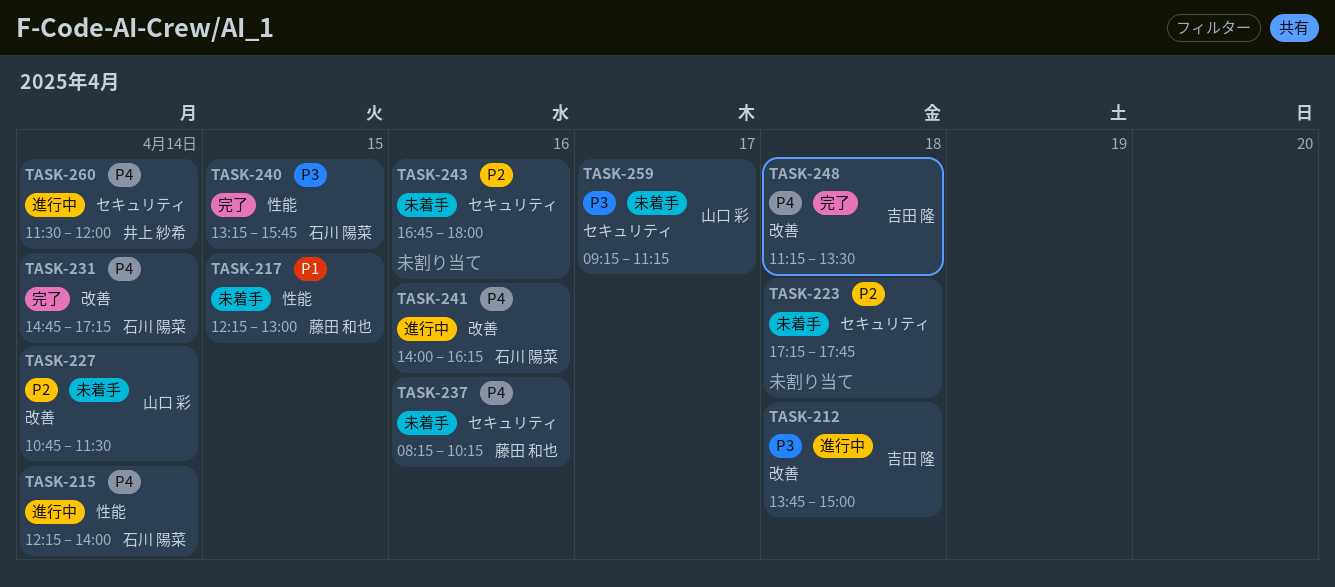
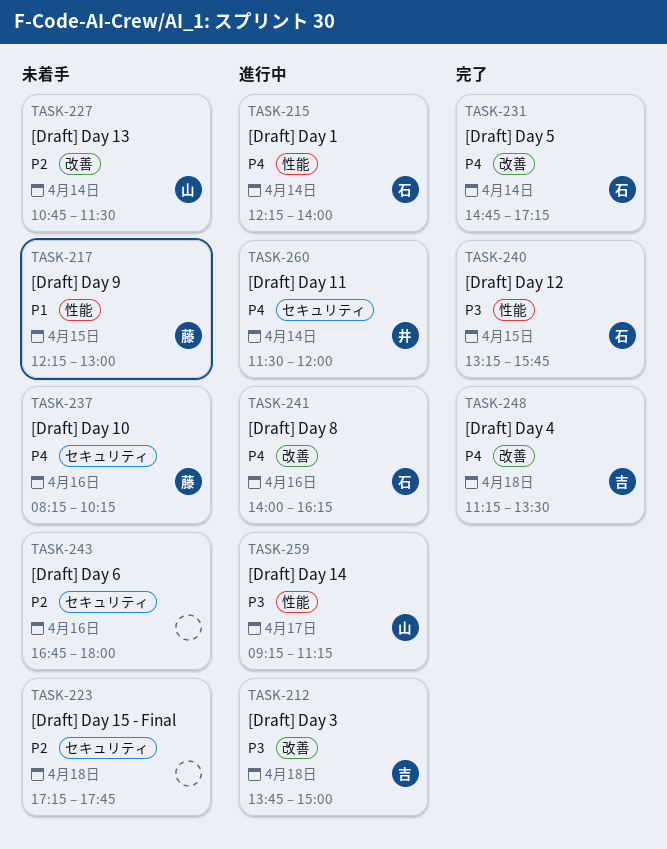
TASK-259, status: 未着手 -> 進行中
TASK-259, label: セキュリティ -> 性能

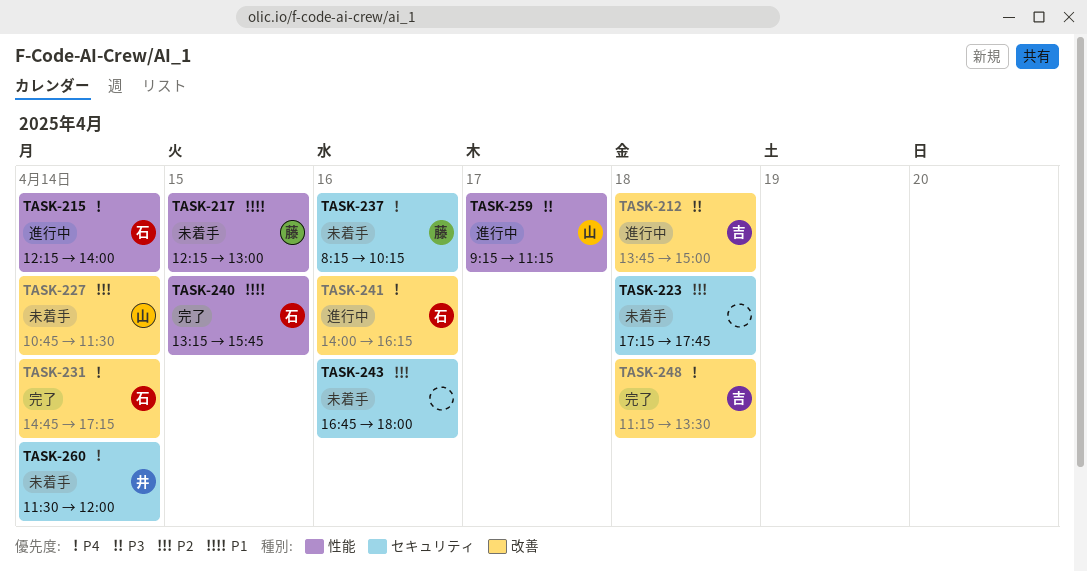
TASK-240, priority: P3 -> P1
TASK-260, status: 進行中 -> 未着手

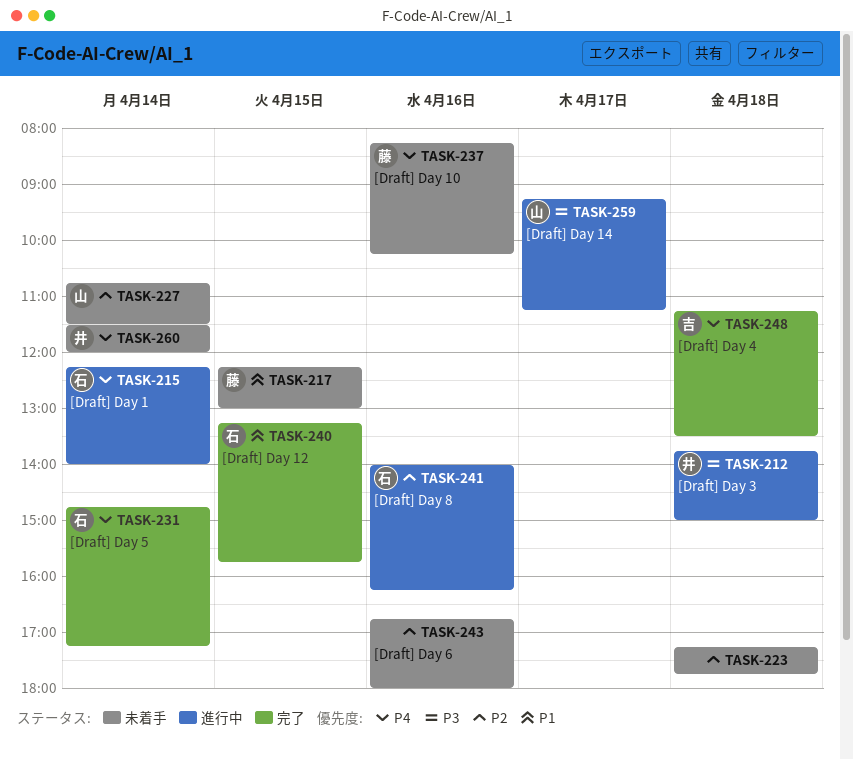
TASK-212, owner: 吉 -> 井
TASK-241, priority: P4 -> P2

